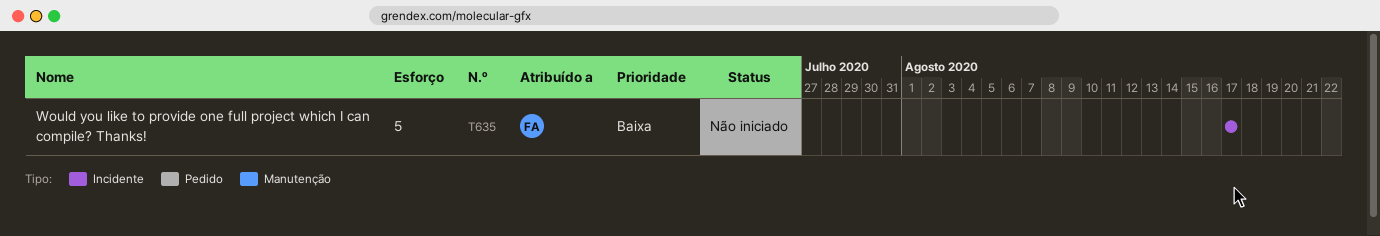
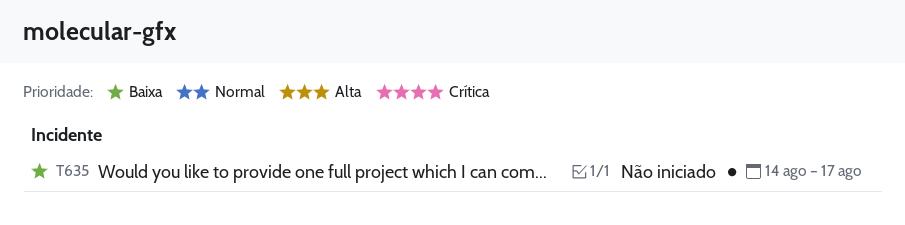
T635, estimate: 5 -> 1
T635, start: Aug 17 -> Aug 14

